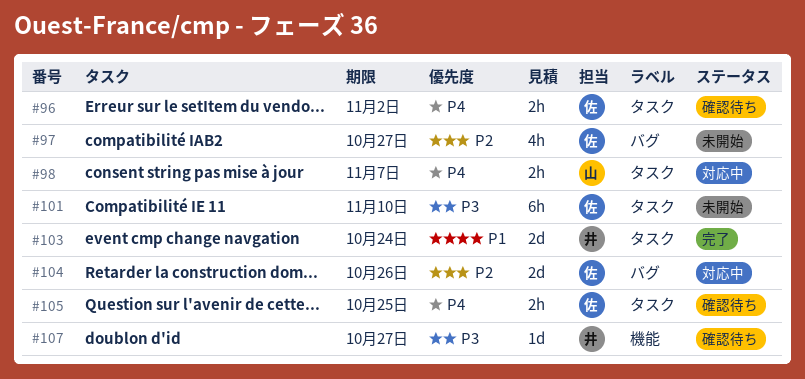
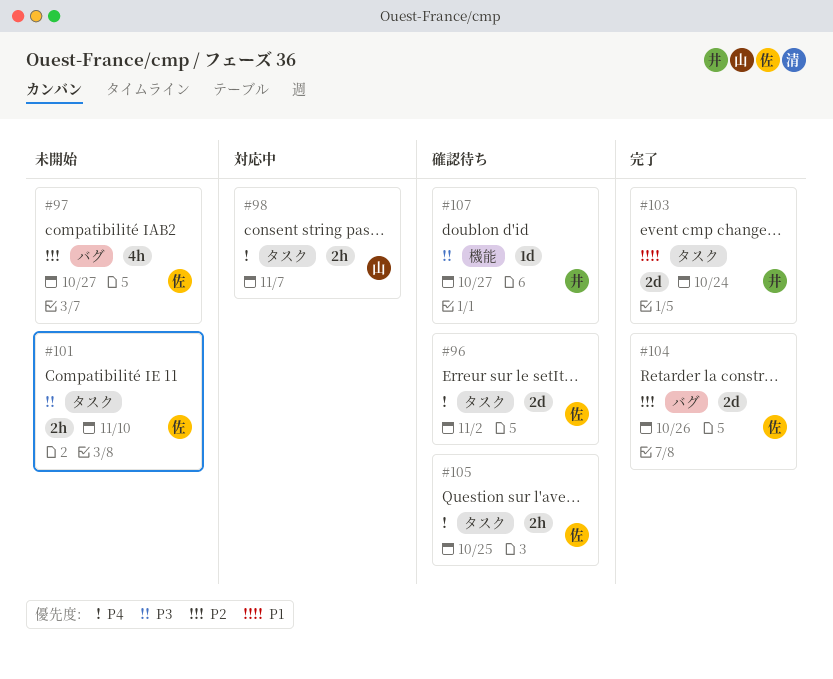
#96, estimate: 2h -> 2d
#101, estimate: 6h -> 2h
#104, status: 対応中 -> 完了

